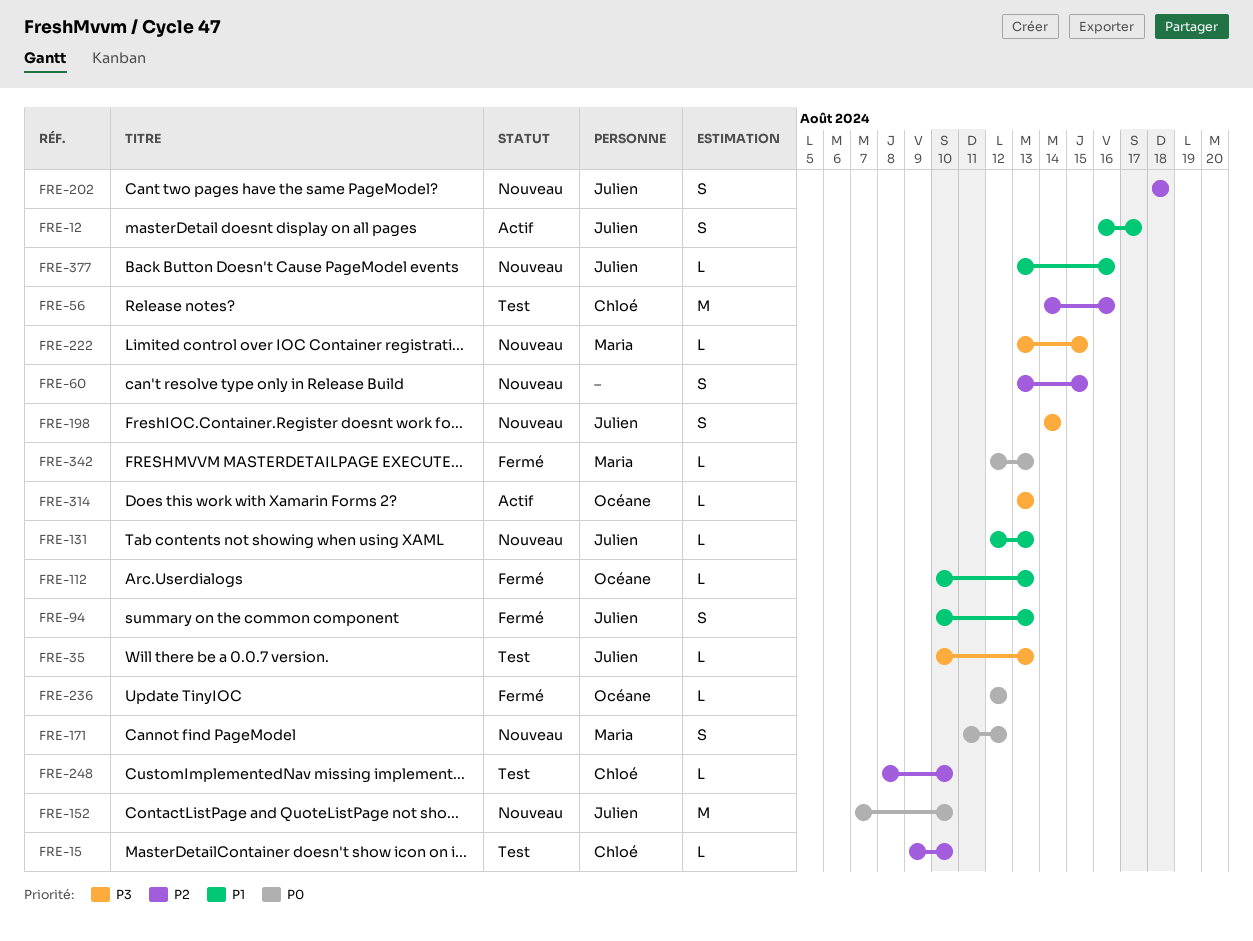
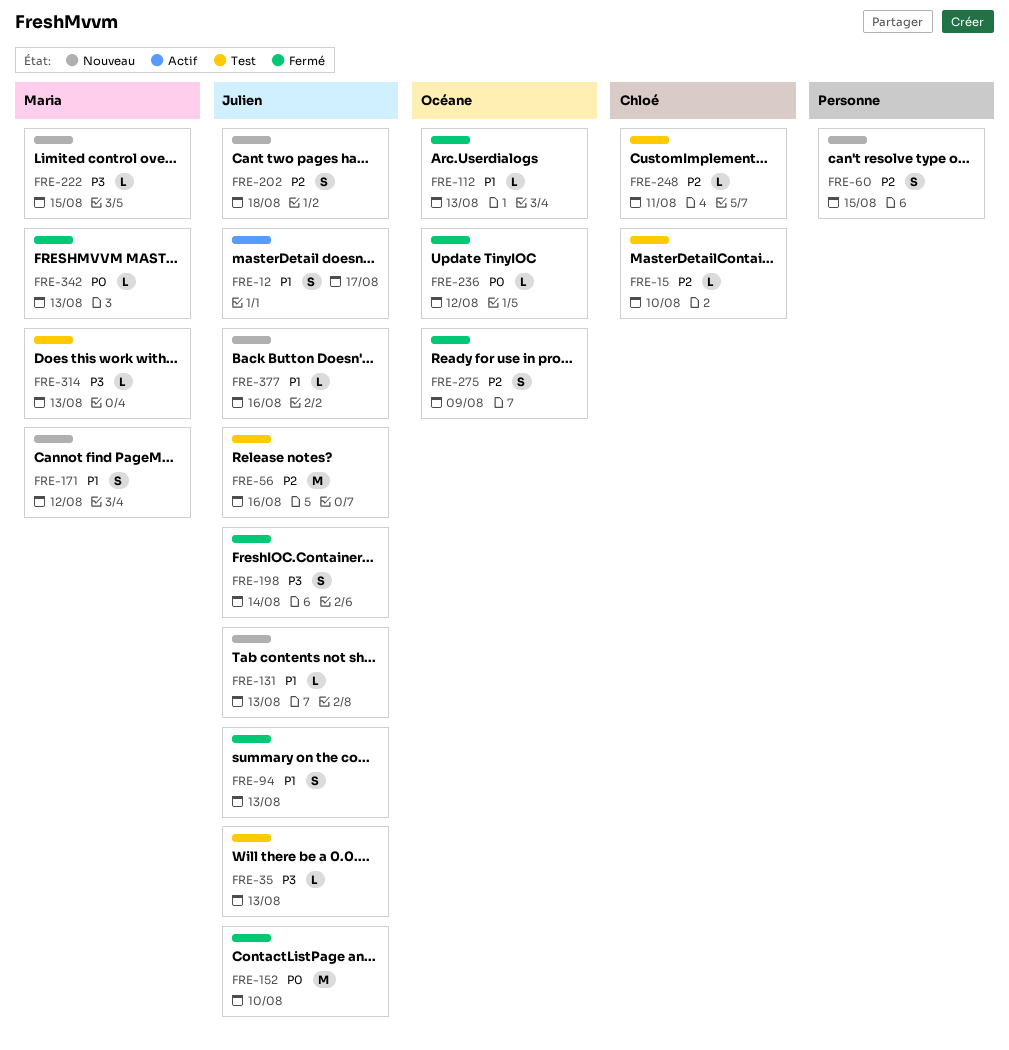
FRE-56, owner: Chloé -> Julien
FRE-152, status: Nouveau -> Fermé
FRE-171, priority: P0 -> P1
FRE-198, status: Nouveau -> Fermé
FRE-248, due: Aug 10 -> Aug 11
FRE-275: none -> present
FRE-314, status: Actif -> Test
FRE-314, owner: Océane -> Maria

